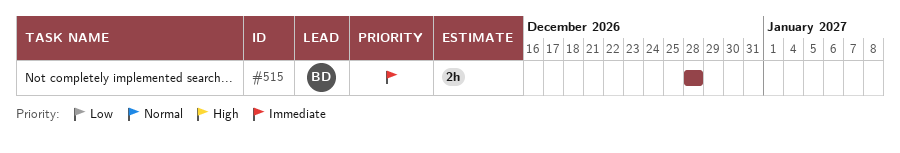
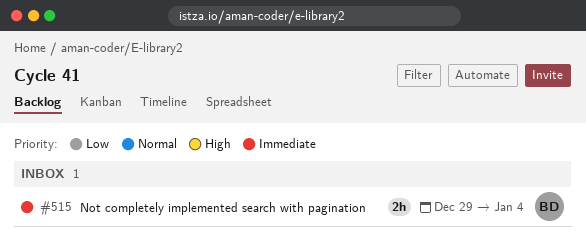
#515, start: Dec 28 -> Dec 29
#515, due: Dec 28 -> Jan 4

